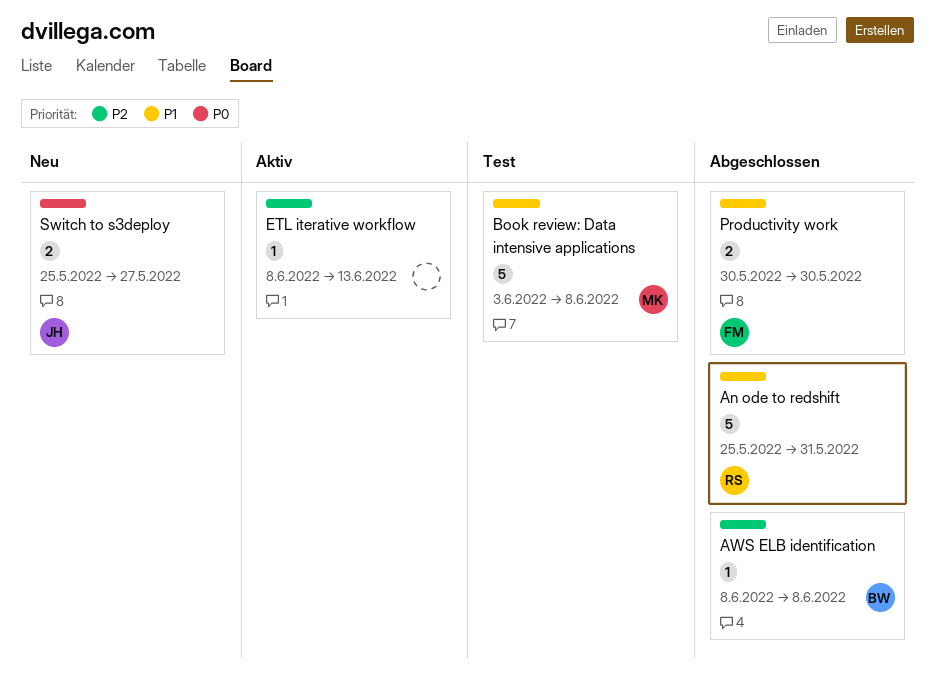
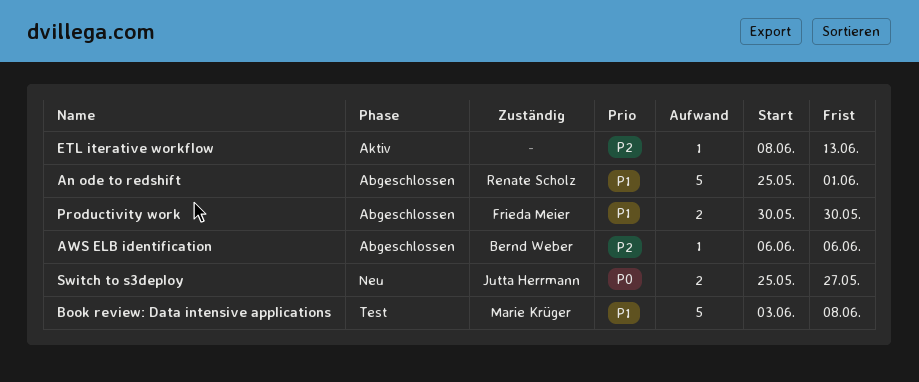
An ode to redshift, due: May 31 -> Jun 1
AWS ELB identification, start: Jun 8 -> Jun 6
AWS ELB identification, due: Jun 8 -> Jun 6

